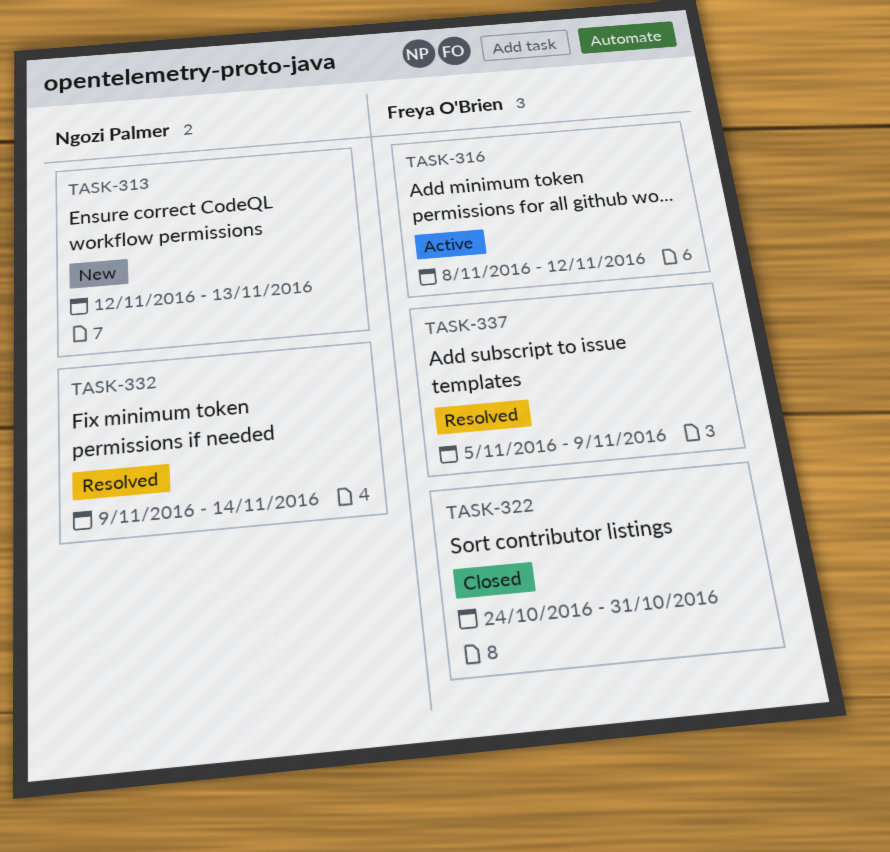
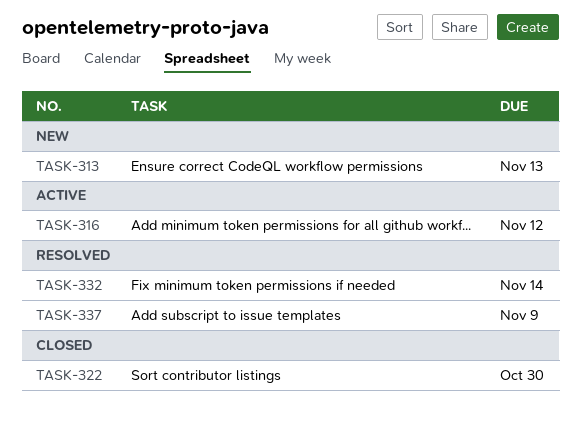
TASK-322, due: Oct 31 -> Oct 30

